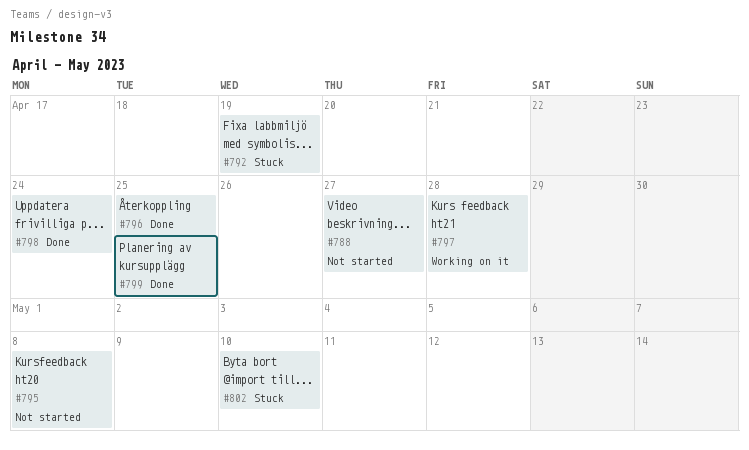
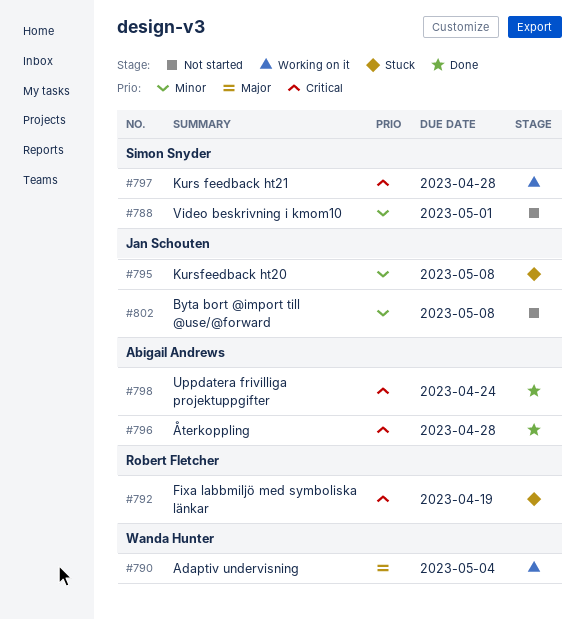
#788, due: Apr 27 -> May 1
#790: none -> present
#795, status: Not started -> Stuck
#796, due: Apr 25 -> Apr 28
#799: present -> none
#802, status: Stuck -> Not started
#802, due: May 10 -> May 8

